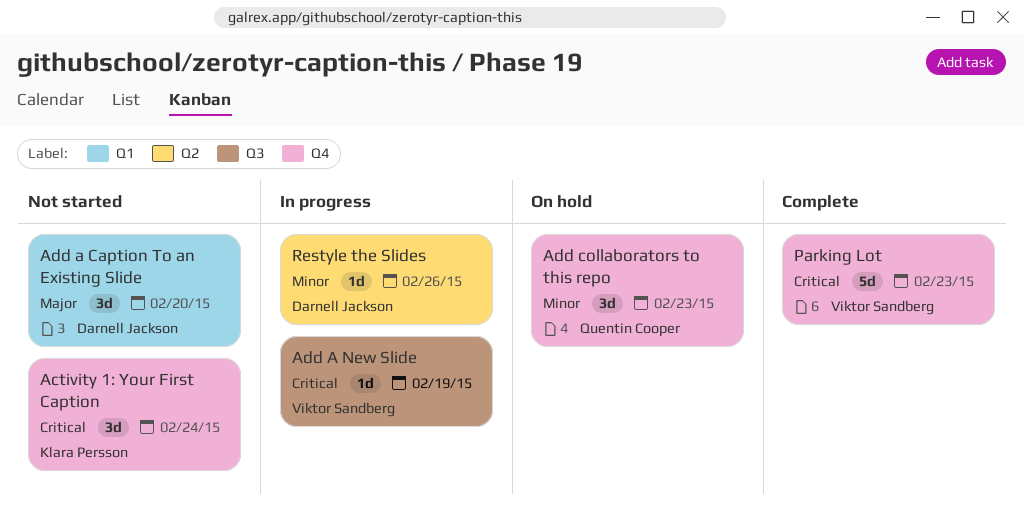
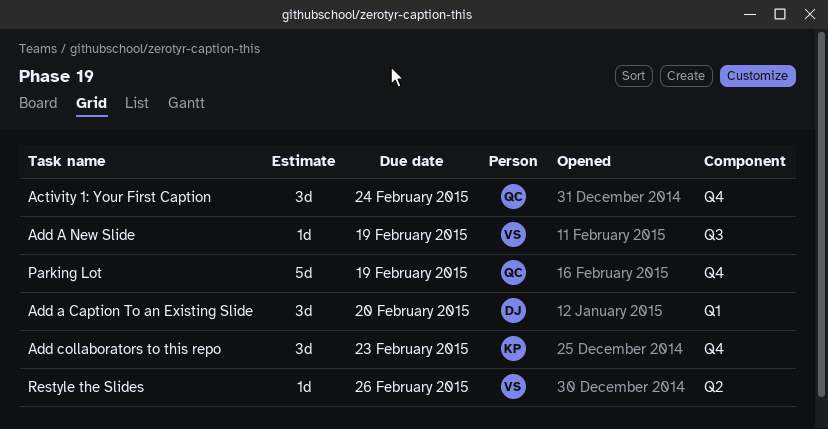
Activity 1: Your First Caption, owner: Klara Persson -> Quentin Cooper
Add collaborators to this repo, owner: Quentin Cooper -> Klara Persson
Parking Lot, owner: Viktor Sandberg -> Quentin Cooper
Parking Lot, due: Feb 23 -> Feb 19
Restyle the Slides, owner: Darnell Jackson -> Viktor Sandberg

